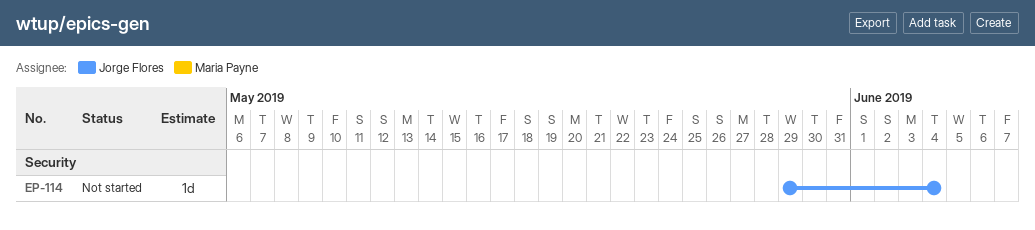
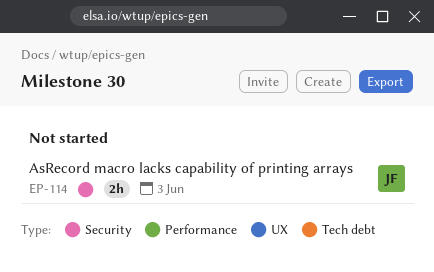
EP-114, estimate: 1d -> 2h
EP-114, due: Jun 4 -> Jun 3

